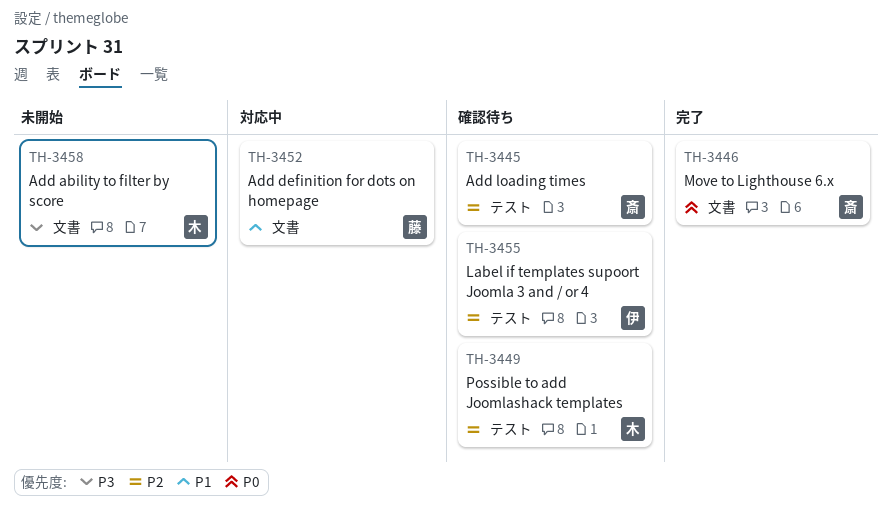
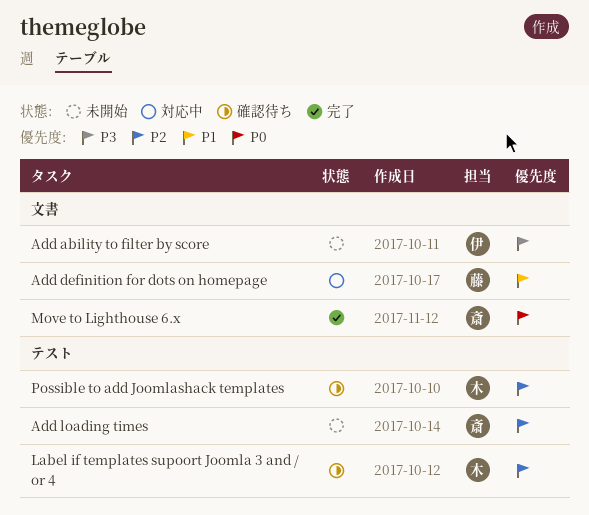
Add ability to filter by score, owner: 木 -> 伊
Add loading times, status: 確認待ち -> 未開始
Label if templates supoort Joomla 3 and / or 4, owner: 伊 -> 木

